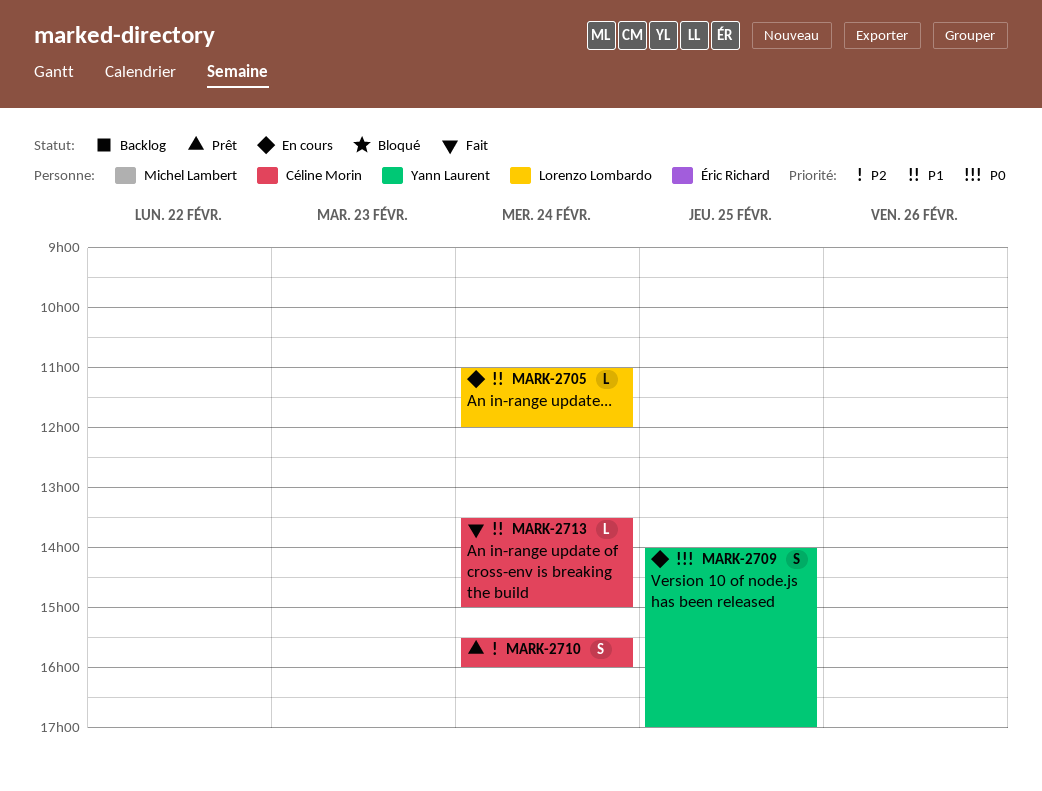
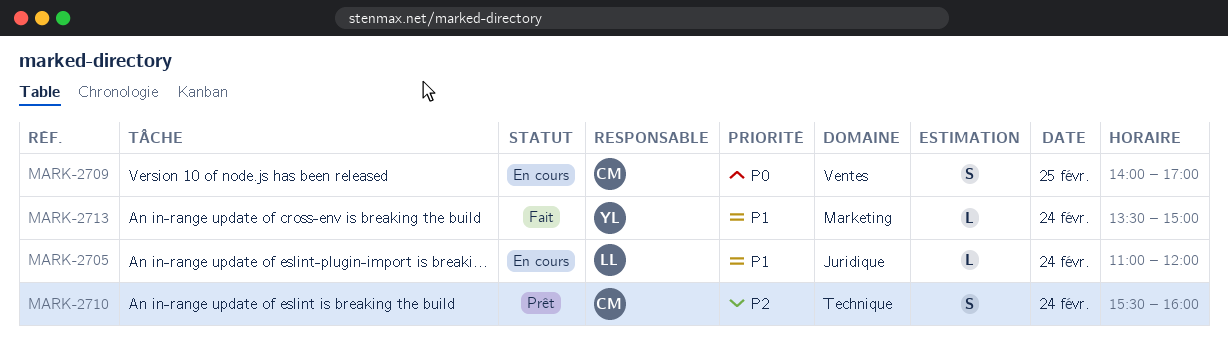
MARK-2709, owner: Yann Laurent -> Céline Morin
MARK-2713, owner: Céline Morin -> Yann Laurent

